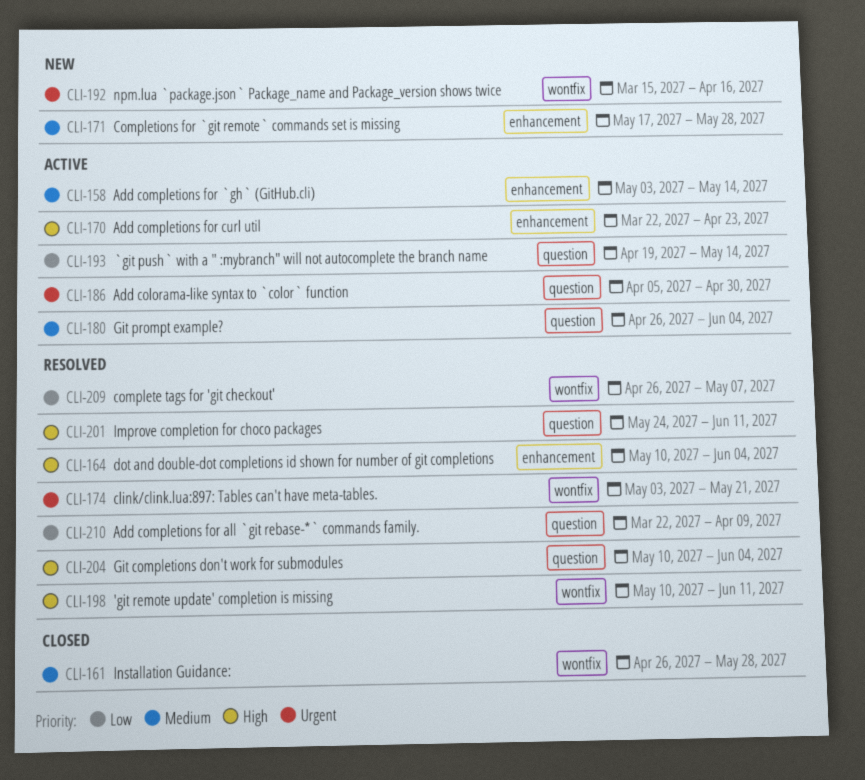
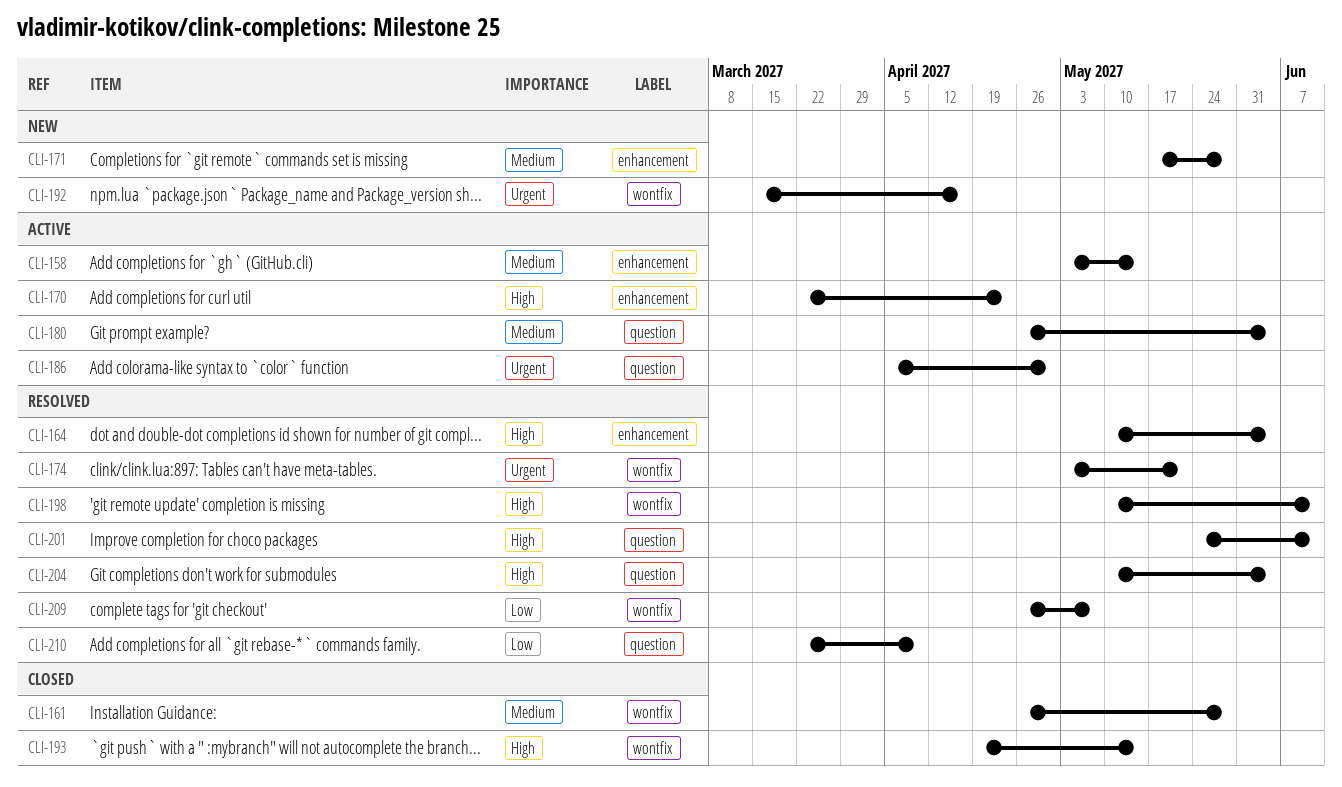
CLI-193, status: Active -> Closed
CLI-193, priority: Low -> High
CLI-193, label: question -> wontfix

